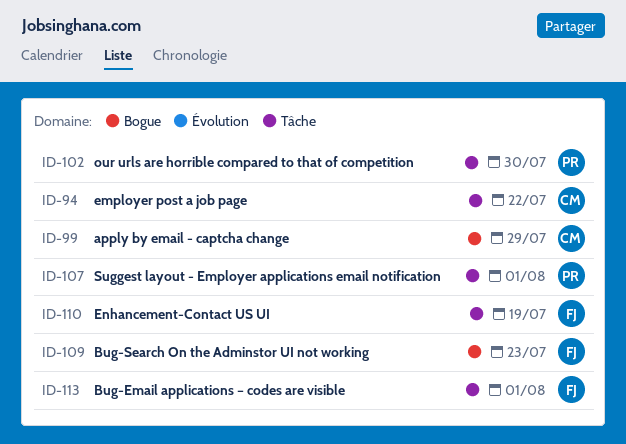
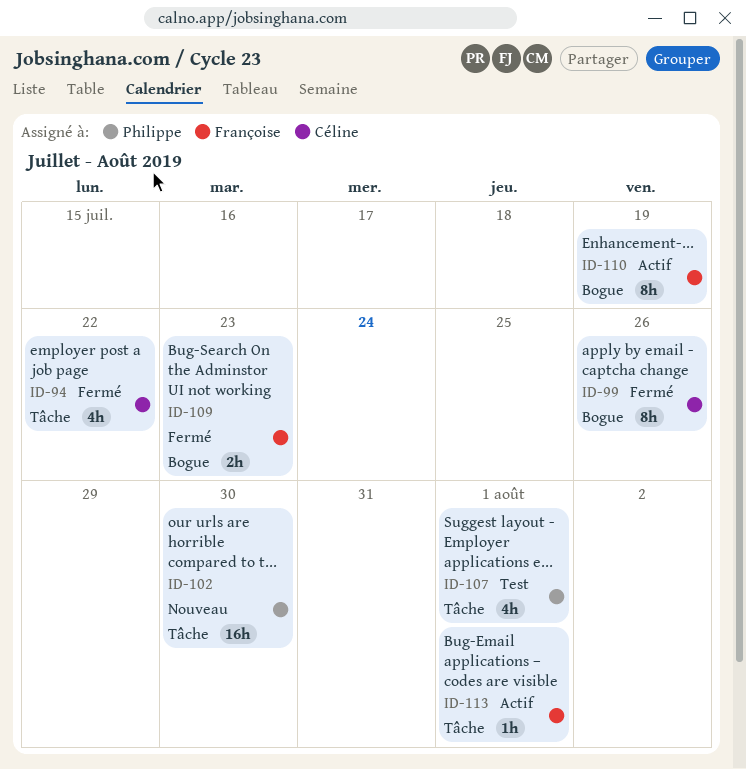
ID-99, due: Jul 29 -> Jul 26
ID-110, label: Tâche -> Bogue

